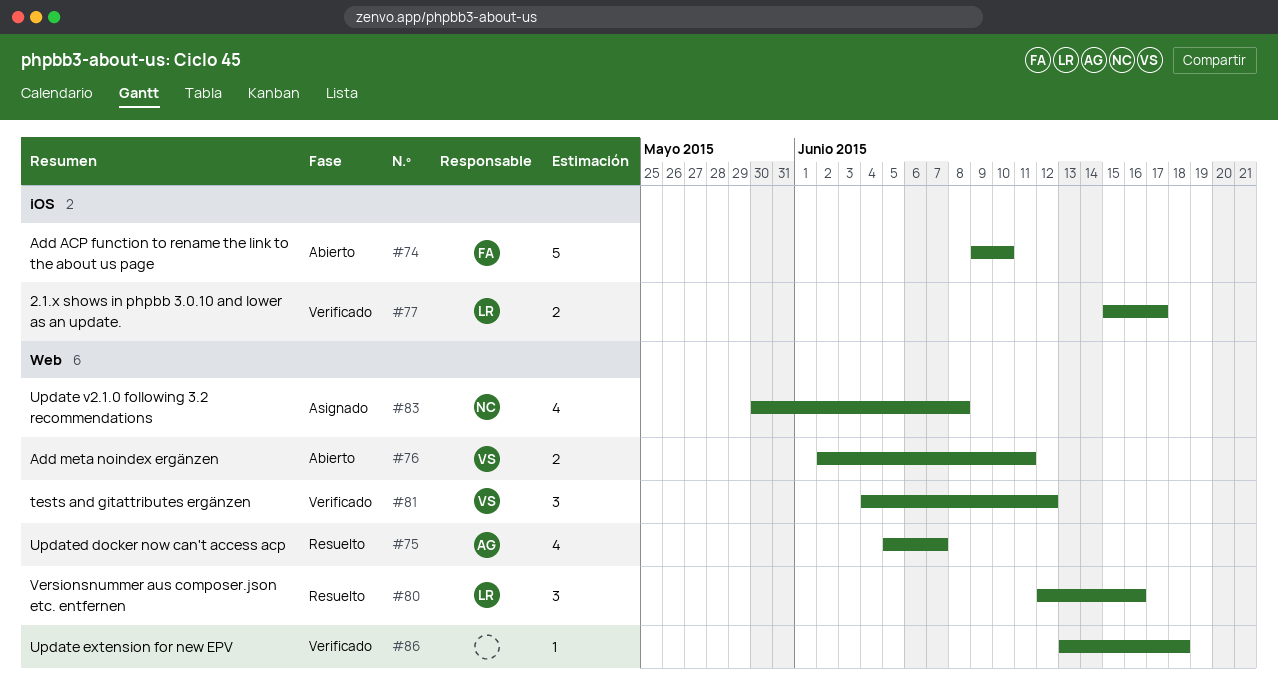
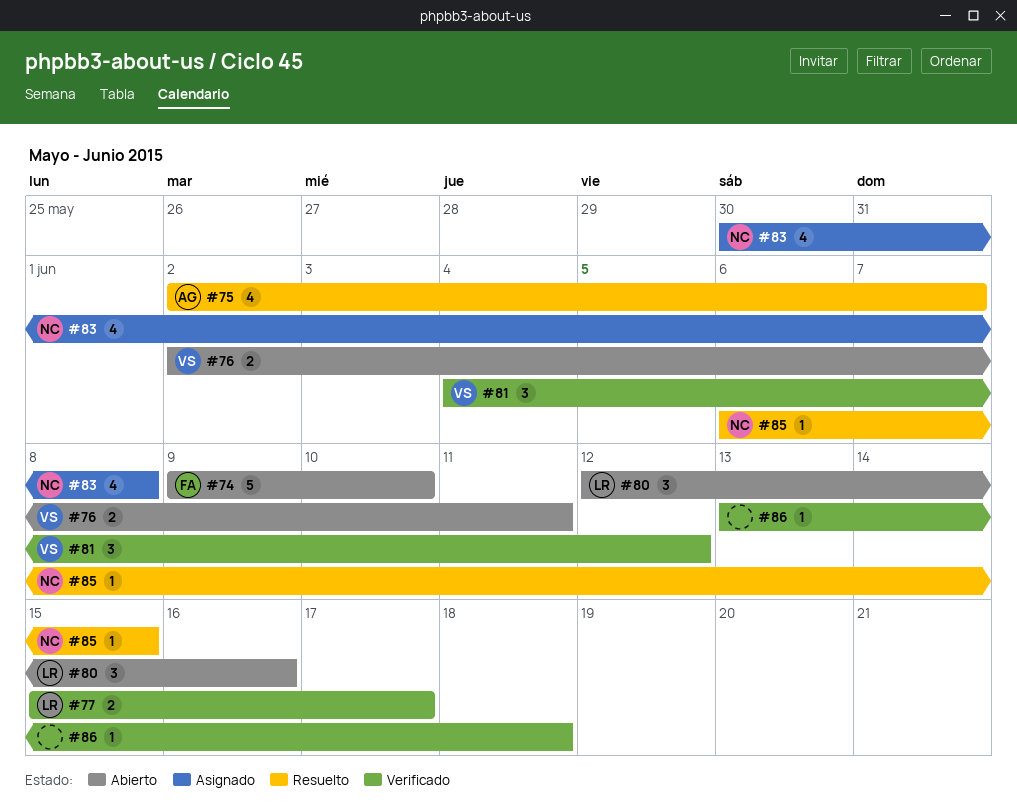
#75, start: Jun 5 -> Jun 2
#80, status: Resuelto -> Abierto
#85: none -> present

